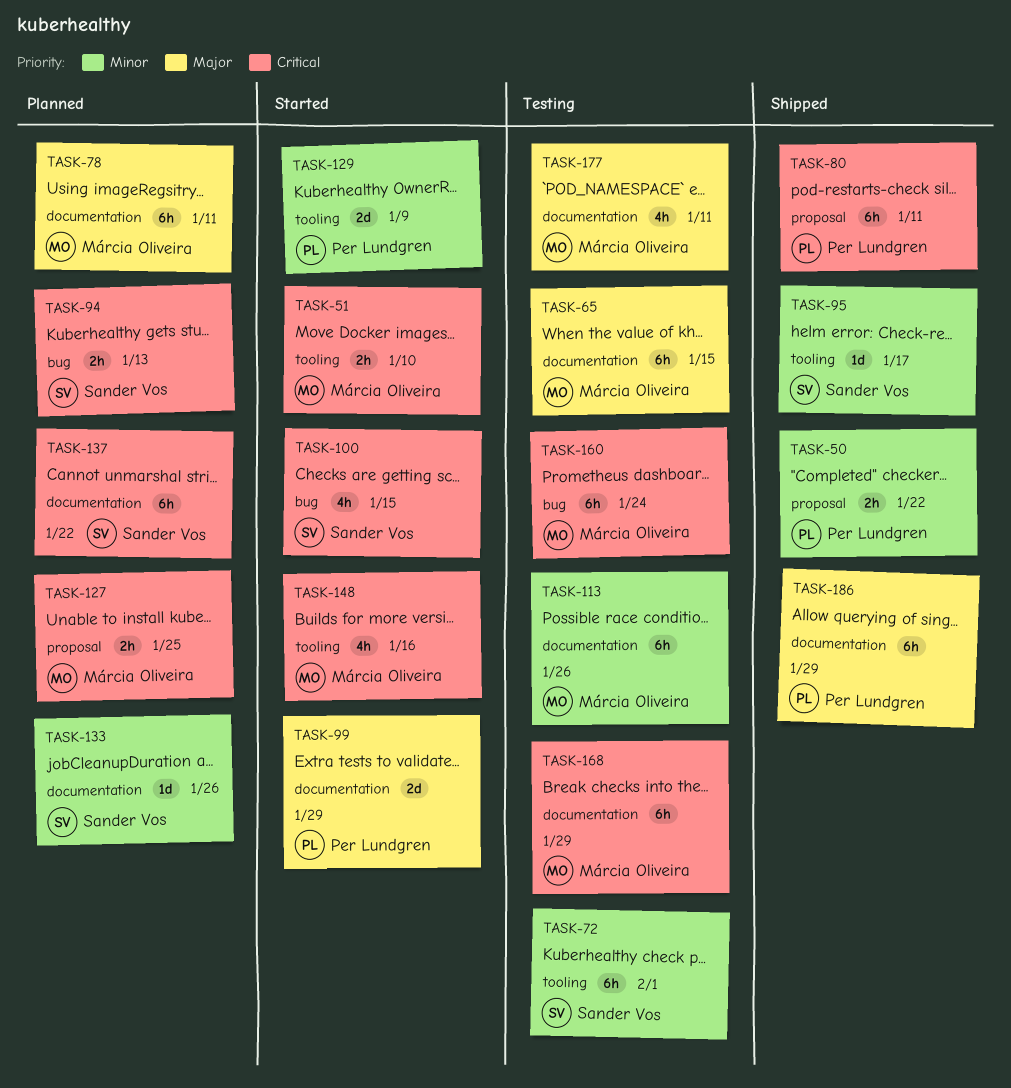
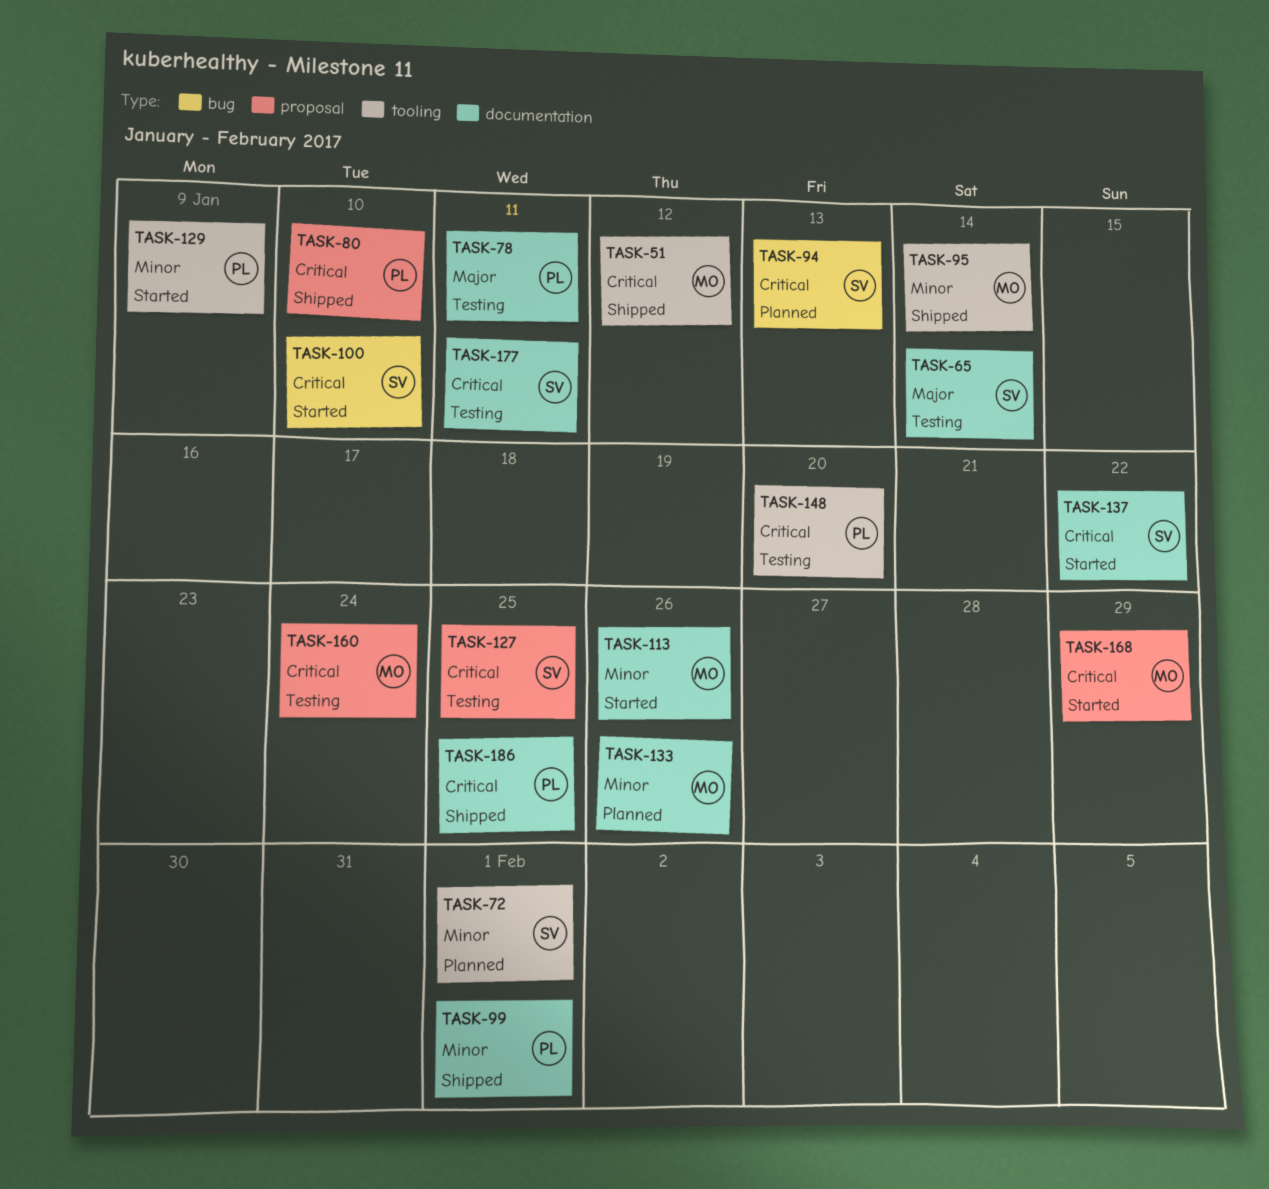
TASK-50: present -> none
TASK-51, status: Started -> Shipped
TASK-51, due: Jan 10 -> Jan 12
TASK-65, owner: Márcia Oliveira -> Sander Vos
TASK-65, due: Jan 15 -> Jan 14
TASK-72, status: Testing -> Planned
TASK-78, status: Planned -> Testing
TASK-78, owner: Márcia Oliveira -> Per Lundgren
TASK-80, due: Jan 11 -> Jan 10
TASK-95, owner: Sander Vos -> Márcia Oliveira
TASK-95, due: Jan 17 -> Jan 14
TASK-99, status: Started -> Shipped
TASK-99, priority: Major -> Minor
TASK-99, due: Jan 29 -> Feb 1
TASK-100, due: Jan 15 -> Jan 10
TASK-113, status: Testing -> Started
TASK-127, status: Planned -> Testing
TASK-127, owner: Márcia Oliveira -> Sander Vos
TASK-133, owner: Sander Vos -> Márcia Oliveira
TASK-137, status: Planned -> Started
TASK-148, status: Started -> Testing
TASK-148, owner: Márcia Oliveira -> Per Lundgren
TASK-148, due: Jan 16 -> Jan 20
TASK-160, label: bug -> proposal
TASK-168, status: Testing -> Started
TASK-168, label: documentation -> proposal
TASK-177, owner: Márcia Oliveira -> Sander Vos
TASK-177, priority: Major -> Critical
TASK-186, priority: Major -> Critical
TASK-186, due: Jan 29 -> Jan 25

